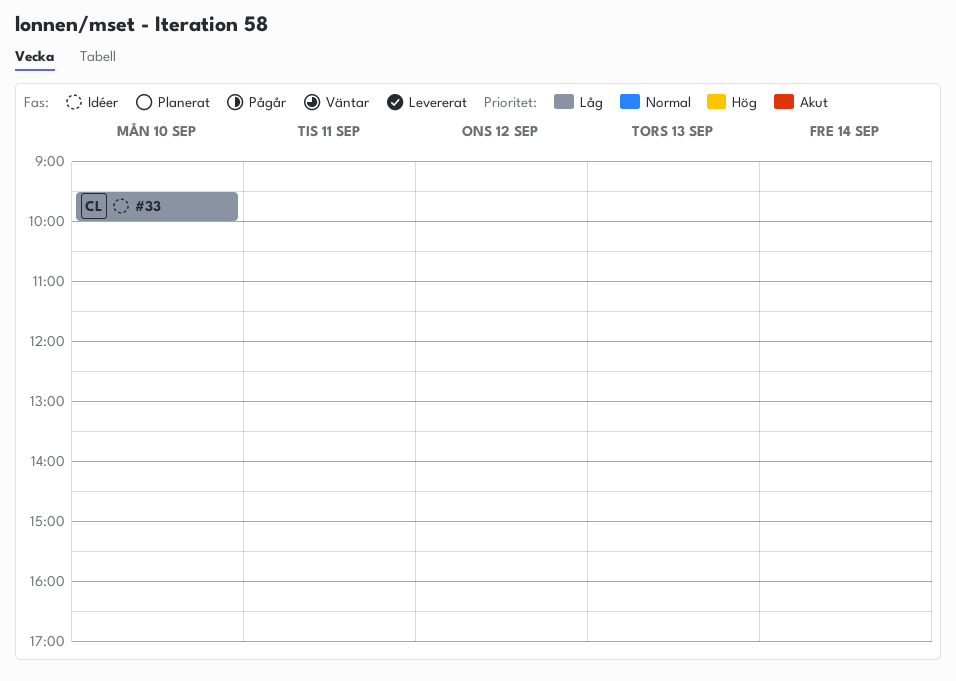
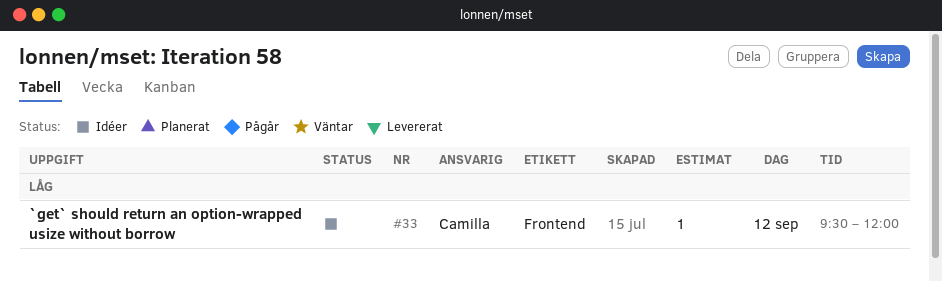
#33, day: Sep 10 -> Sep 12
#33, ends: 10:00 -> 12:00

